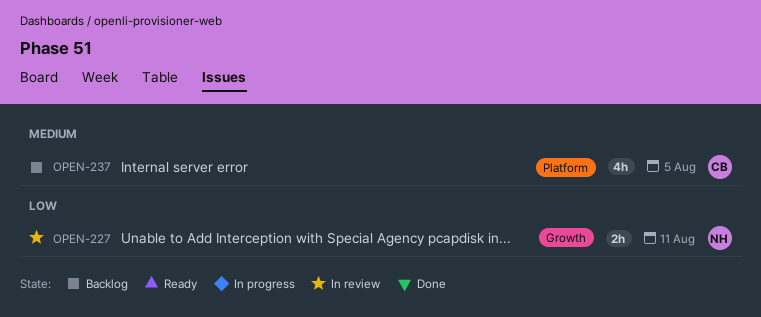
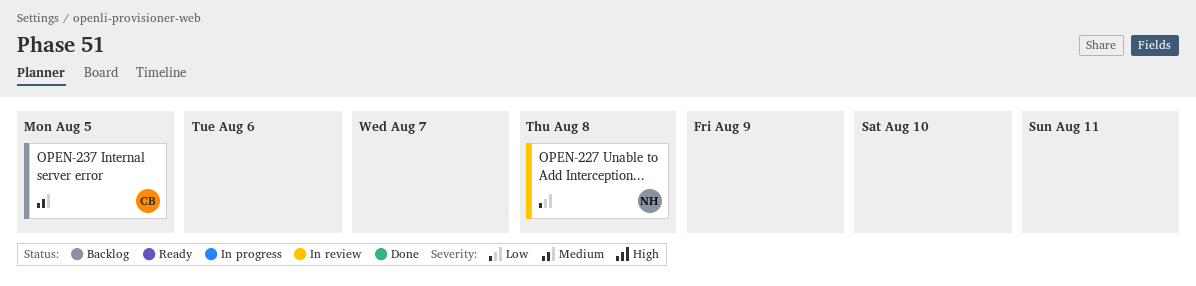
OPEN-227, due: Aug 11 -> Aug 8

